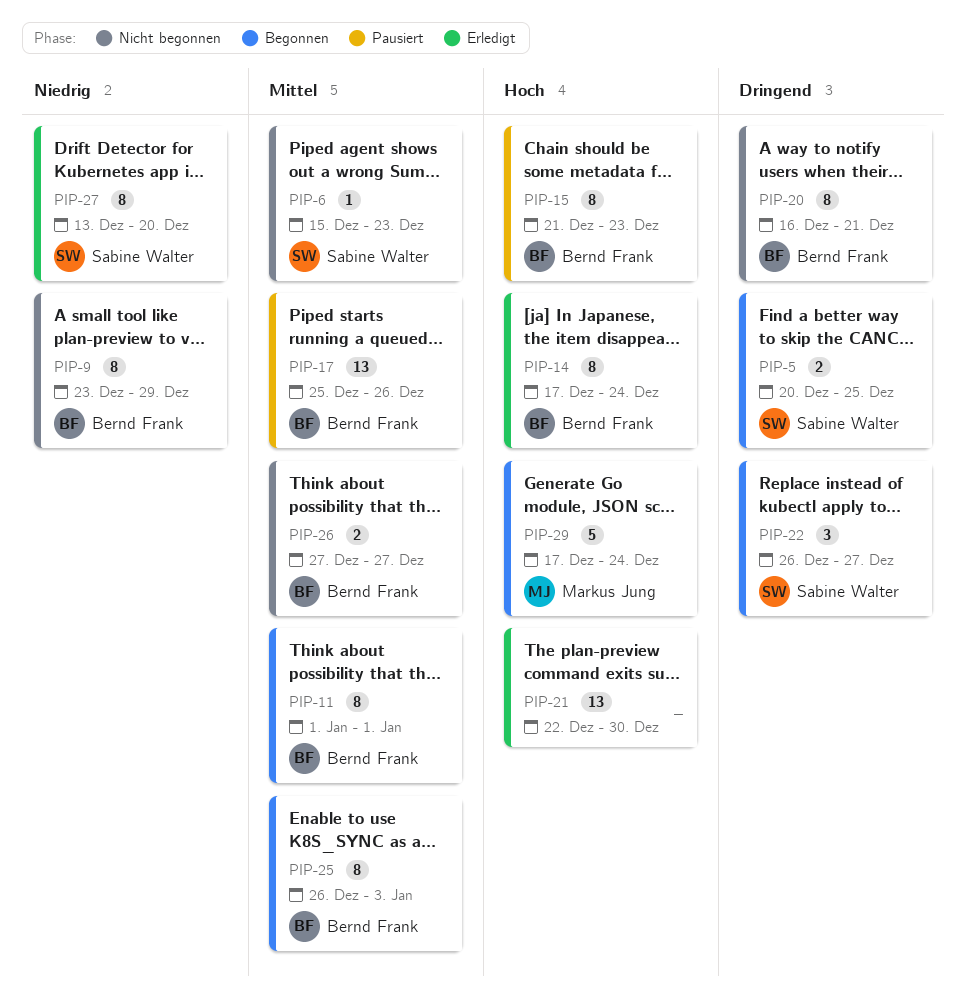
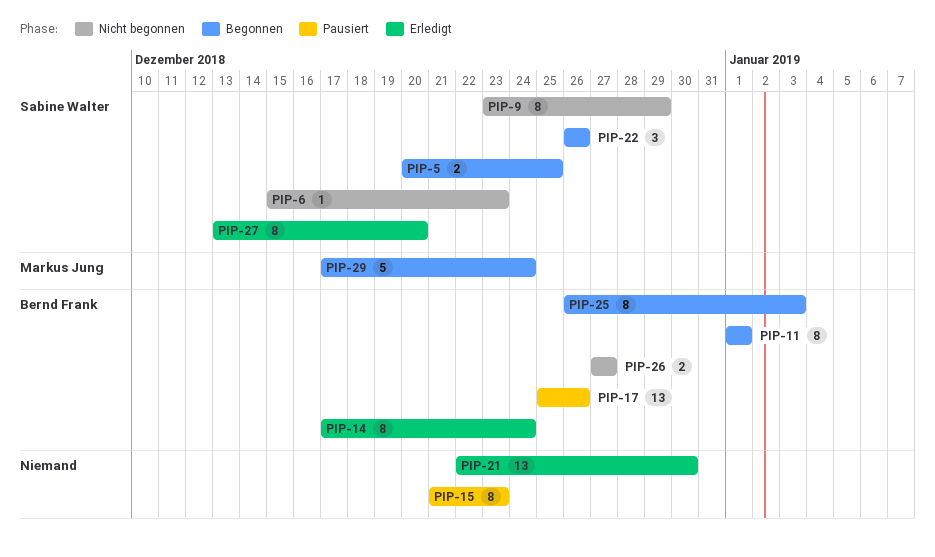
PIP-9, owner: Bernd Frank -> Sabine Walter
PIP-15, owner: Bernd Frank -> none
PIP-20: present -> none
PIP-22, due: Dec 27 -> Dec 26

